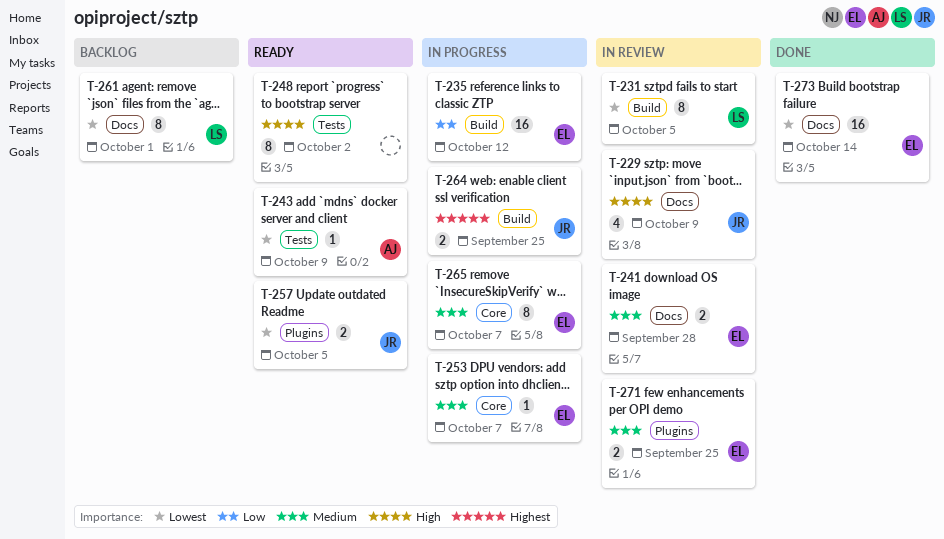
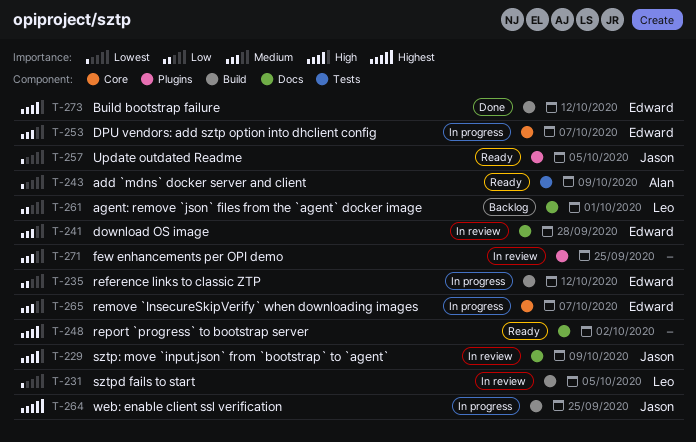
T-248, label: Tests -> Docs
T-261, priority: Lowest -> Low
T-271, owner: Edward -> none
T-273, priority: Lowest -> High
T-273, label: Docs -> Build
T-273, due: Oct 14 -> Oct 12

